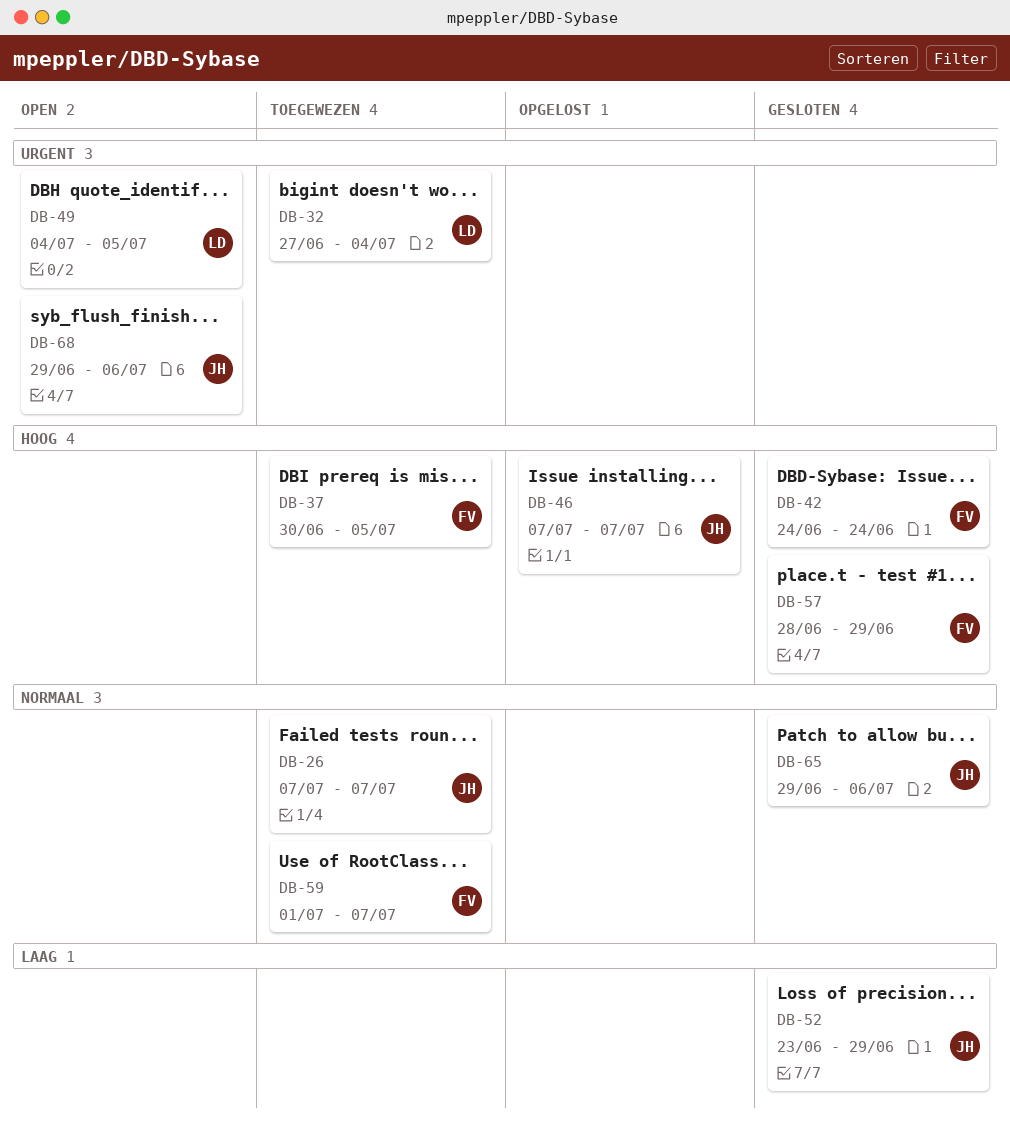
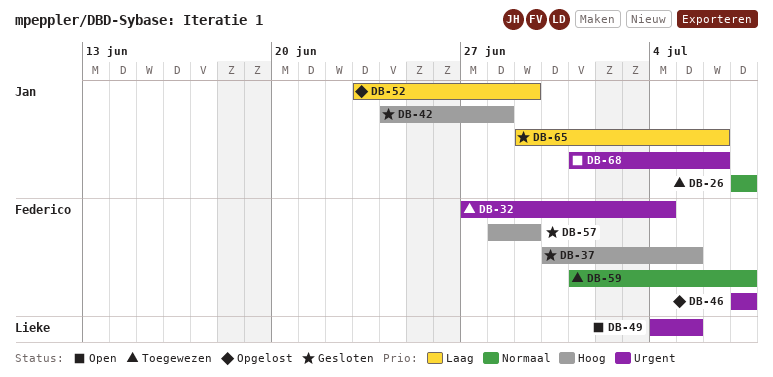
DB-32, owner: Lieke -> Federico
DB-37, status: Toegewezen -> Gesloten
DB-42, owner: Federico -> Jan
DB-42, due: Jun 24 -> Jun 28
DB-46, owner: Jan -> Federico
DB-46, priority: Hoog -> Urgent
DB-52, status: Gesloten -> Opgelost
DB-65, priority: Normaal -> Laag
DB-68, start: Jun 29 -> Jul 1

